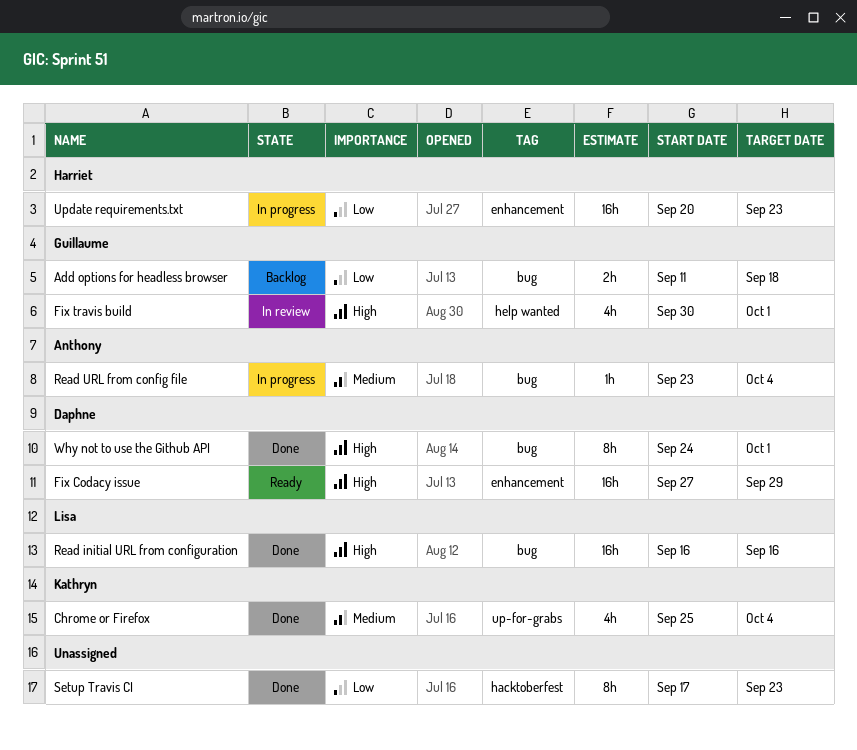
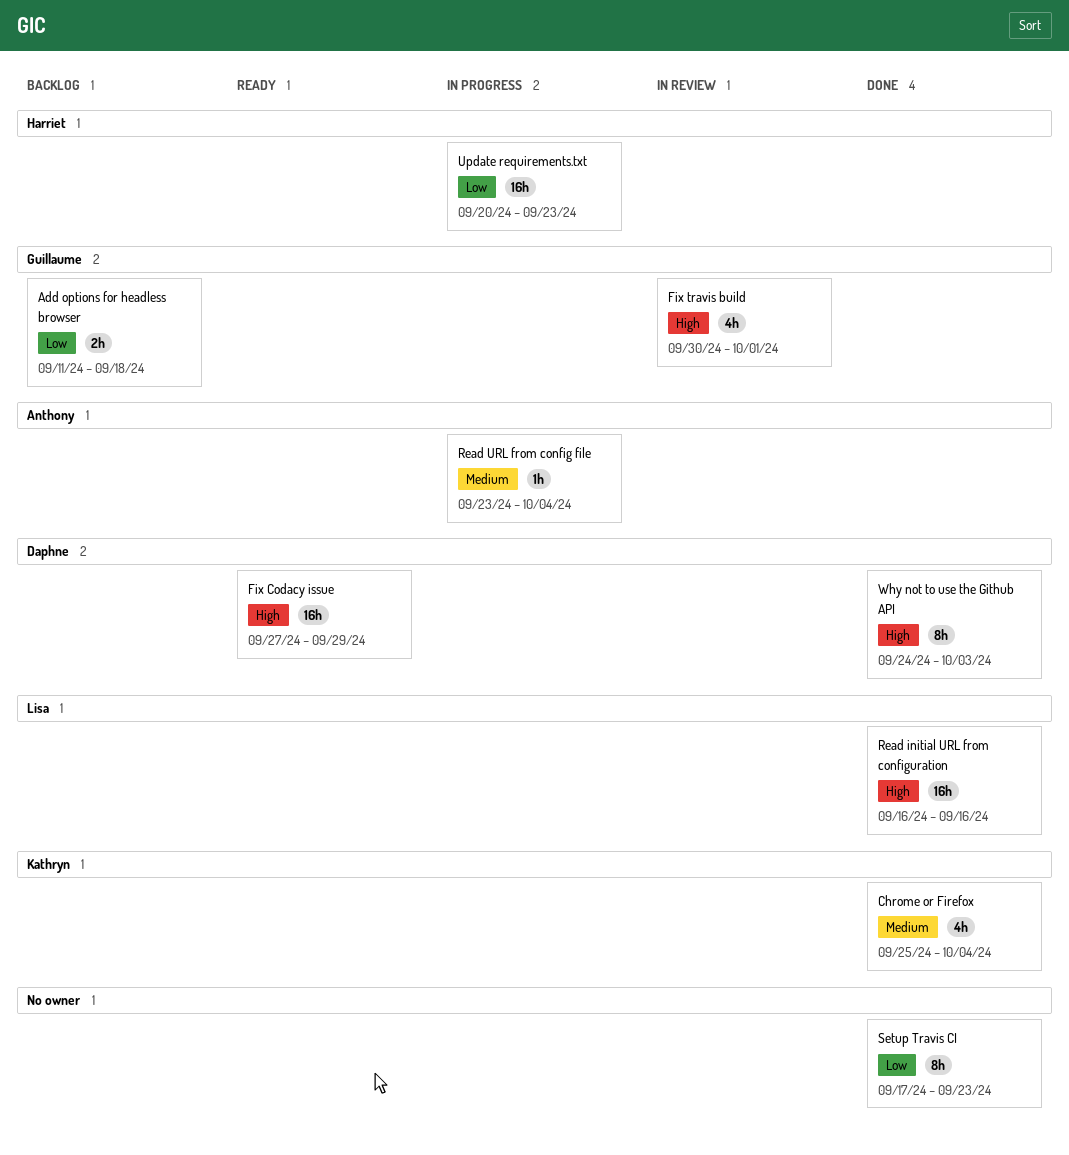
Why not to use the Github API, due: Oct 1 -> Oct 3

